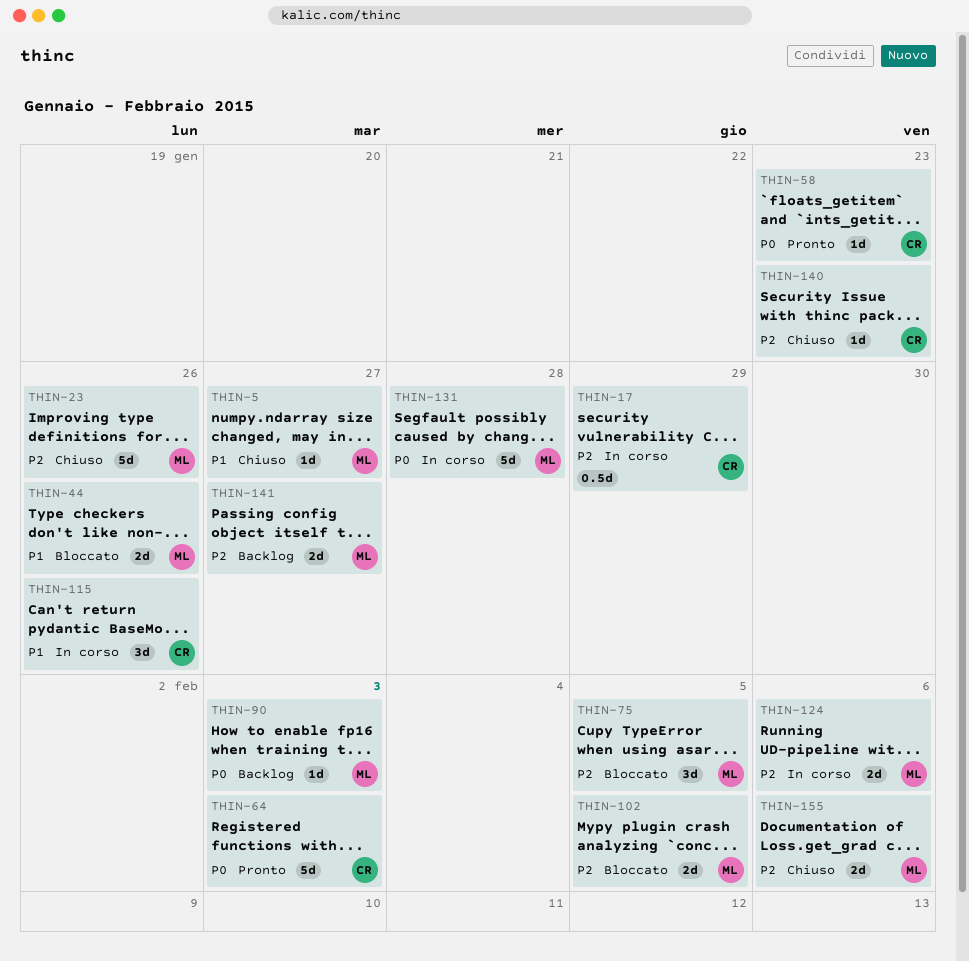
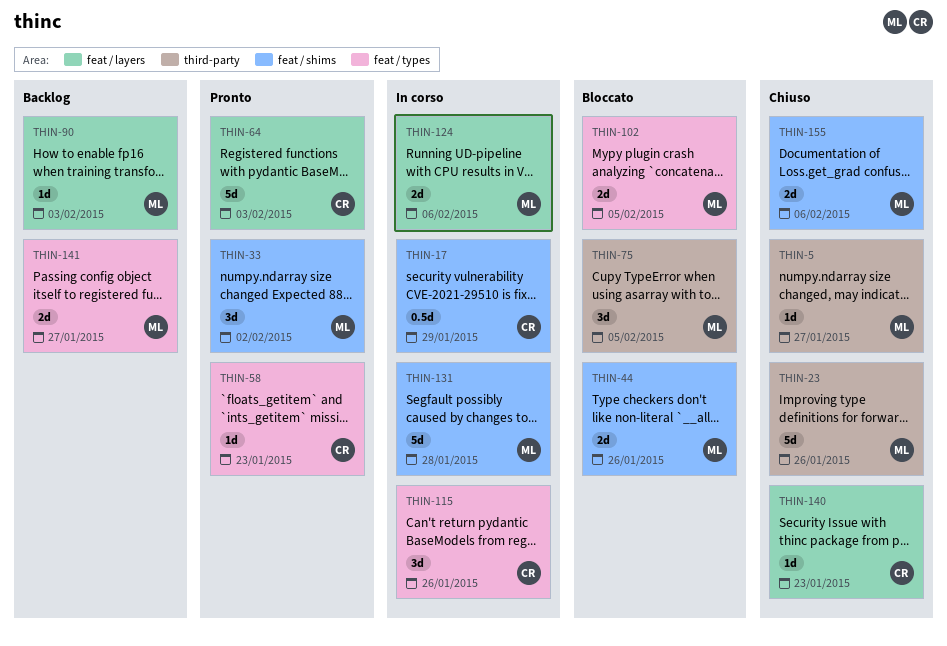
THIN-33: none -> present

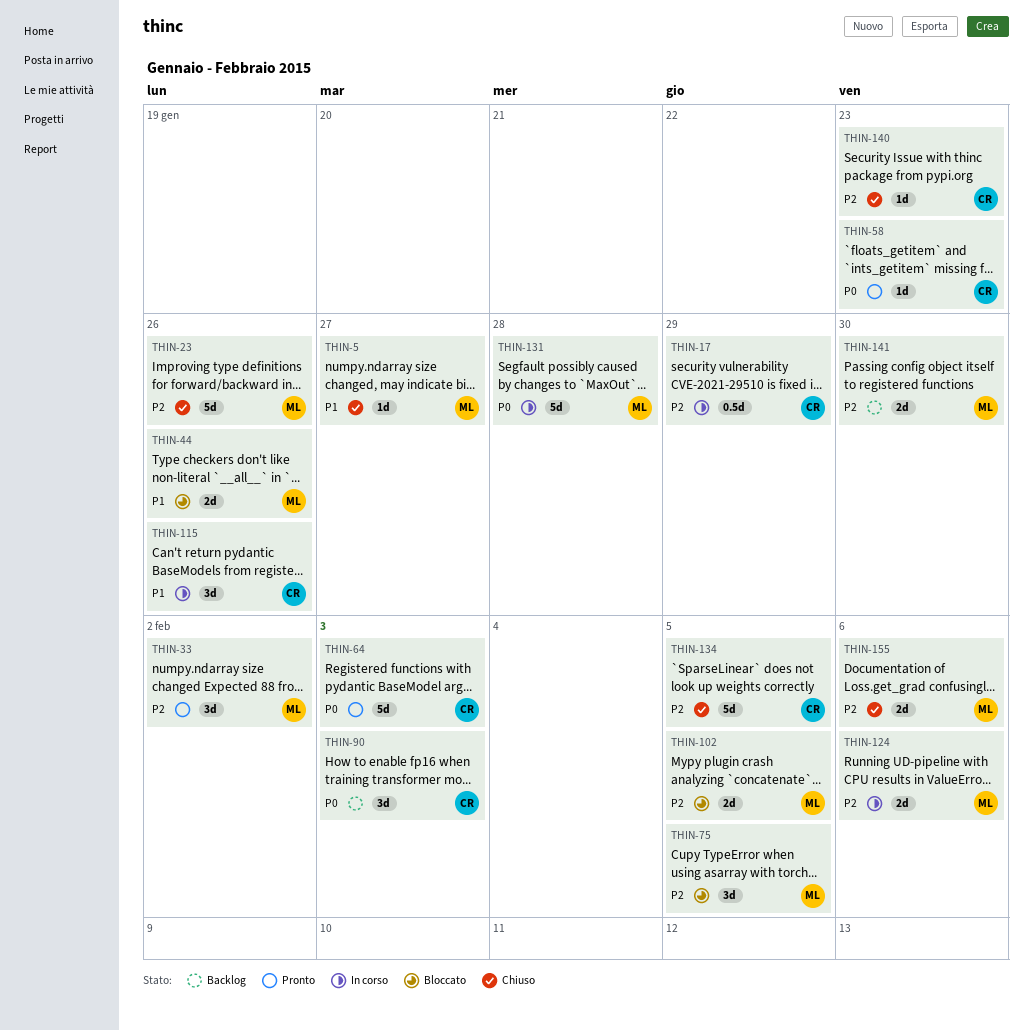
THIN-90, owner: ML -> CR
THIN-90, estimate: 1d -> 3d
THIN-134: none -> present
THIN-141, due: Jan 27 -> Jan 30

